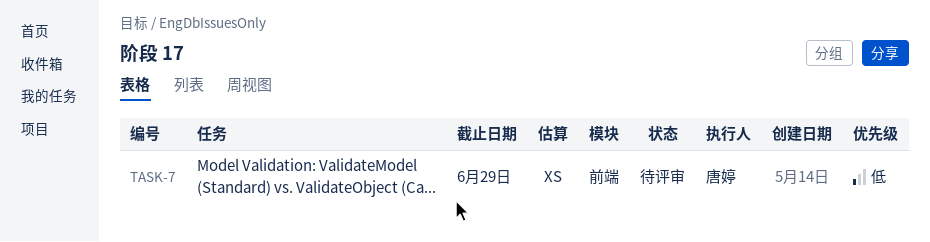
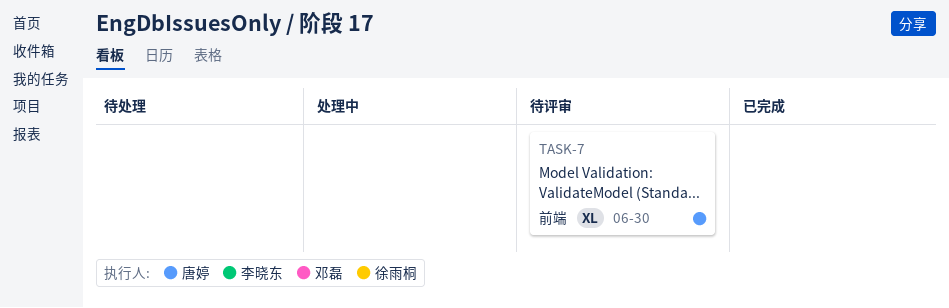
TASK-7, estimate: XS -> XL
TASK-7, due: Jun 29 -> Jun 30

